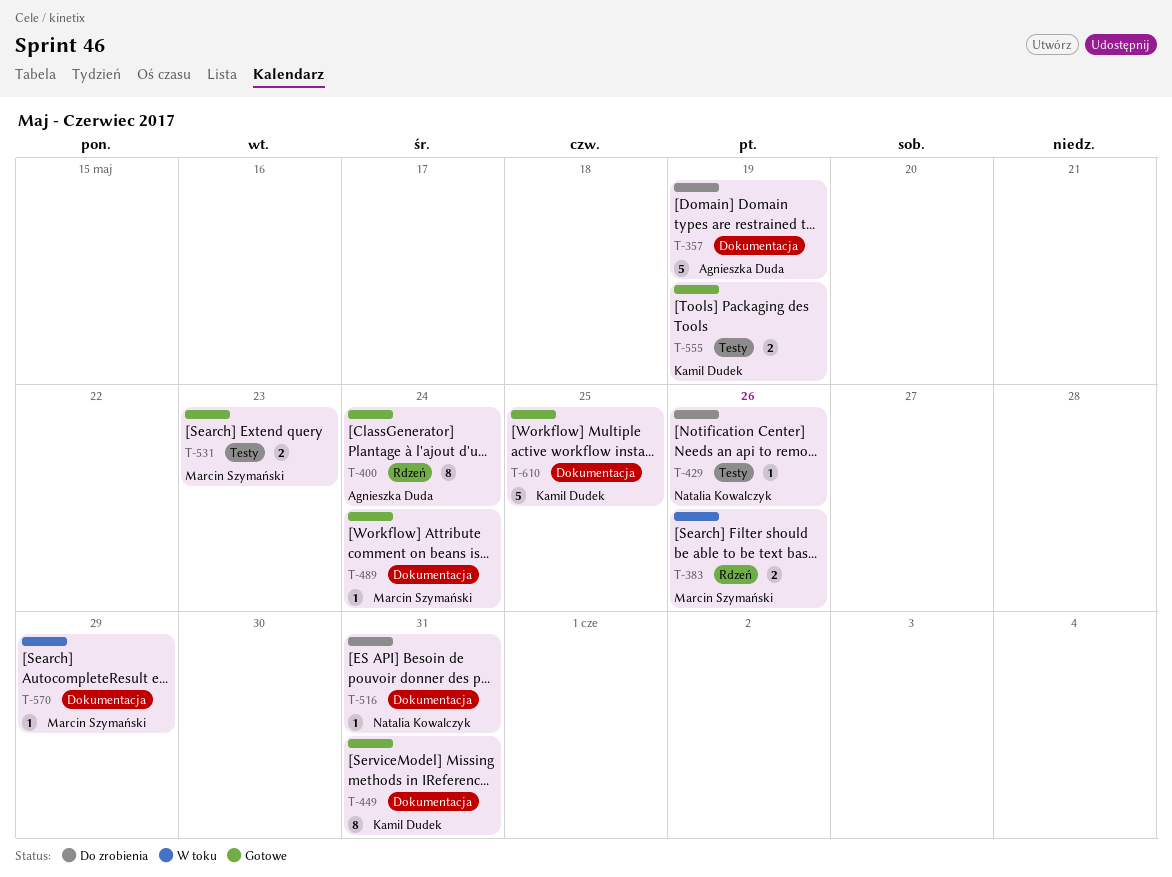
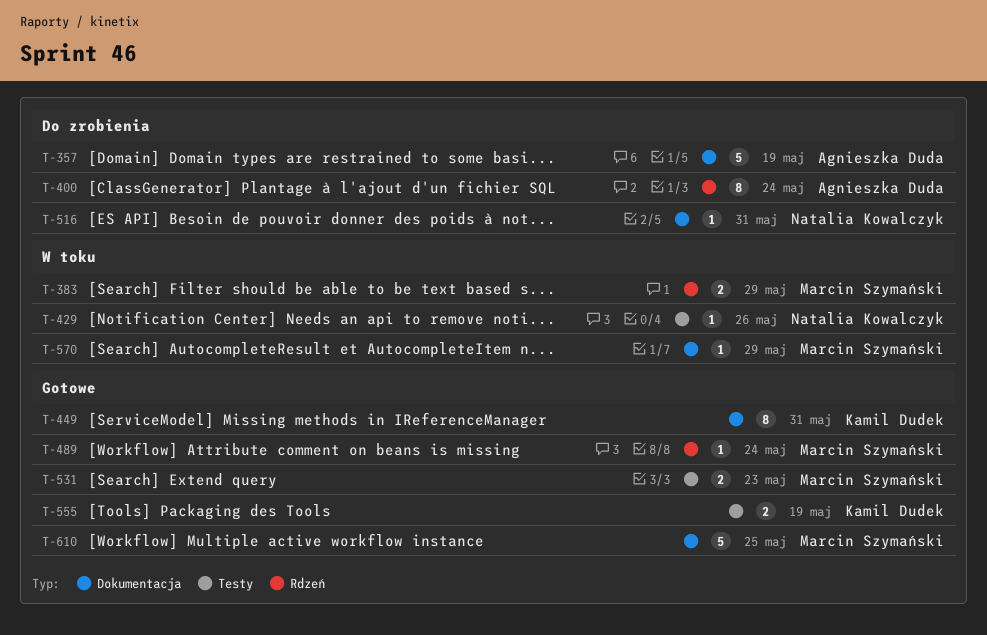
T-383, due: May 26 -> May 29
T-400, status: Gotowe -> Do zrobienia
T-429, status: Do zrobienia -> W toku
T-489, label: Dokumentacja -> Rdzeń
T-610, owner: Kamil Dudek -> Marcin Szymański

